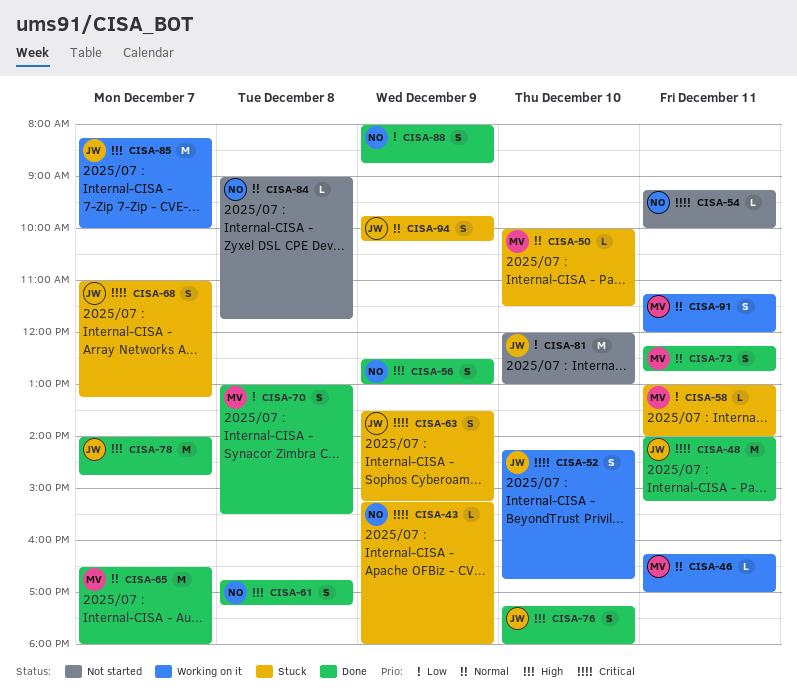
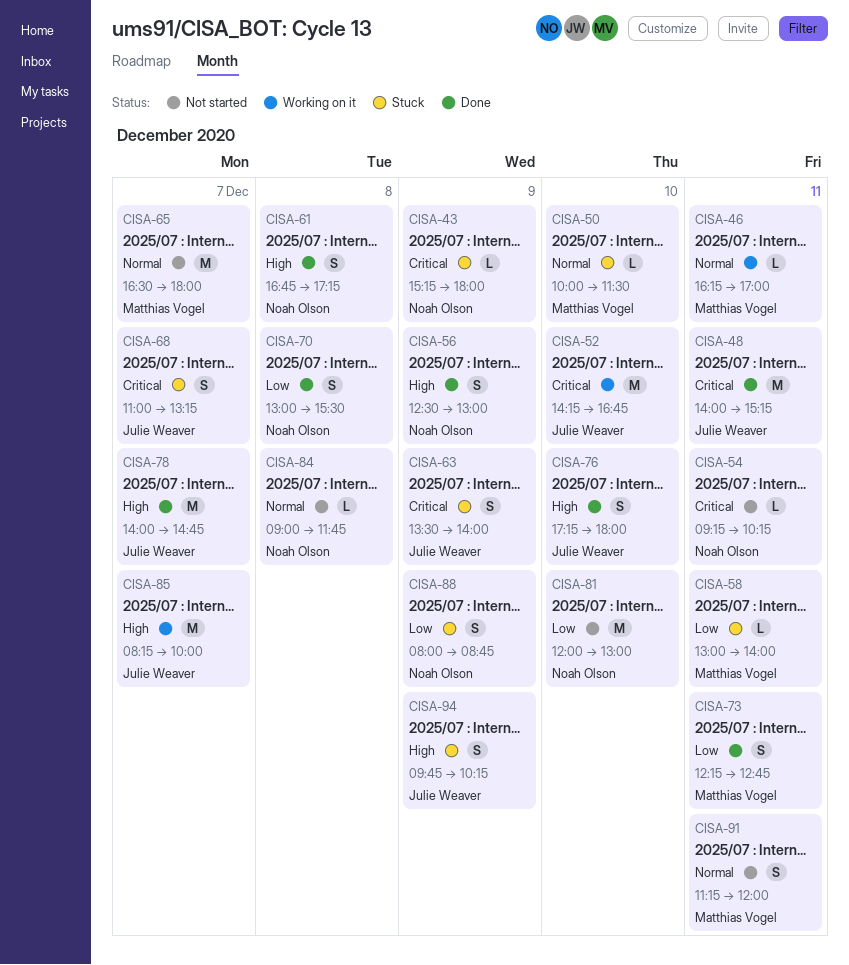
CISA-52, estimate: S -> M
CISA-54, ends: 10:00 -> 10:15
CISA-63, ends: 15:15 -> 14:00
CISA-65, status: Done -> Not started
CISA-70, owner: Matthias Vogel -> Noah Olson
CISA-73, priority: Normal -> Low
CISA-81, owner: Julie Weaver -> Noah Olson
CISA-88, status: Done -> Stuck
CISA-91, status: Working on it -> Not started
CISA-94, priority: Normal -> High

